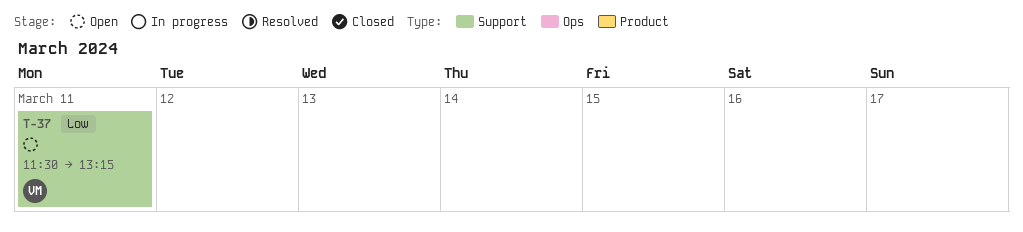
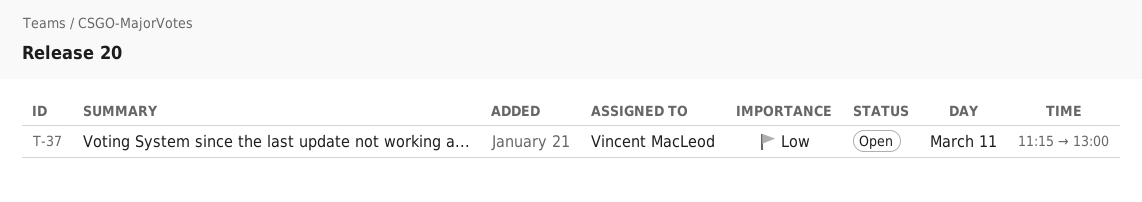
T-37, begins: 11:30 -> 11:15
T-37, ends: 13:15 -> 13:00

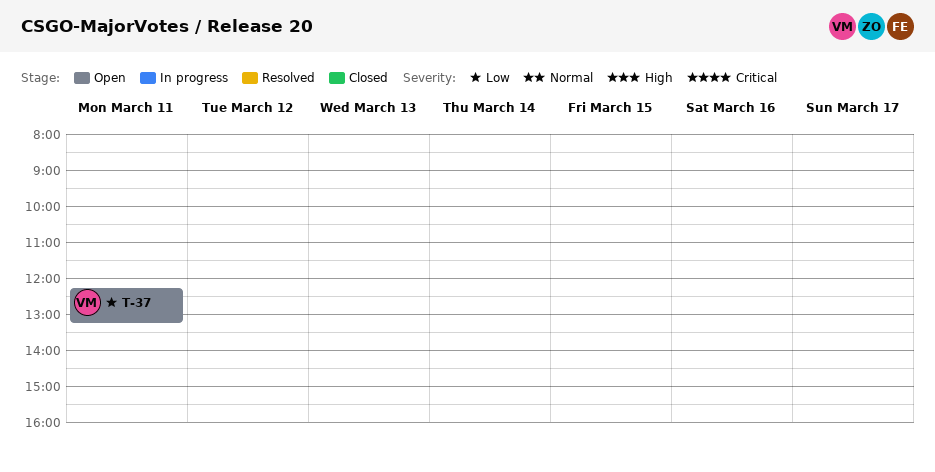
T-37, begins: 11:15 -> 12:15
T-37, ends: 13:00 -> 13:15

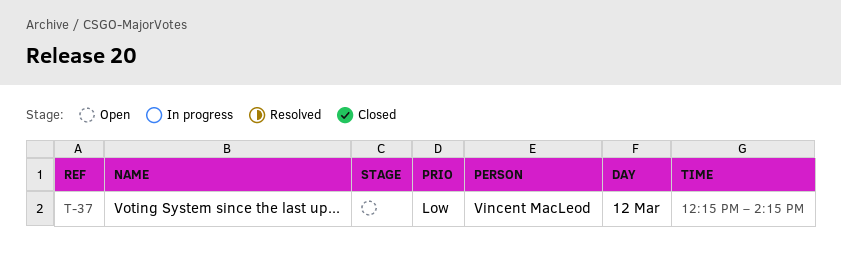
T-37, day: Mar 11 -> Mar 12
T-37, ends: 13:15 -> 14:15

